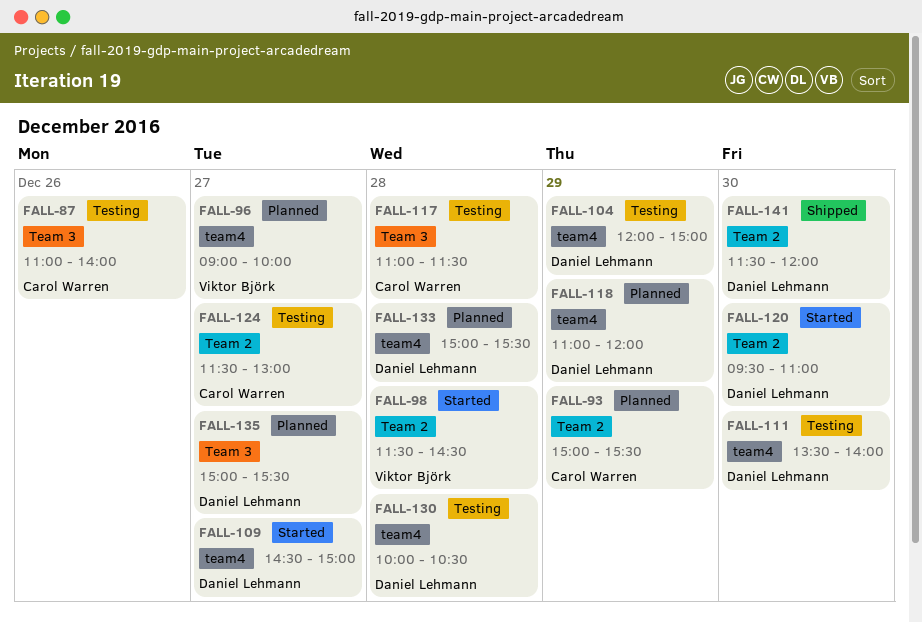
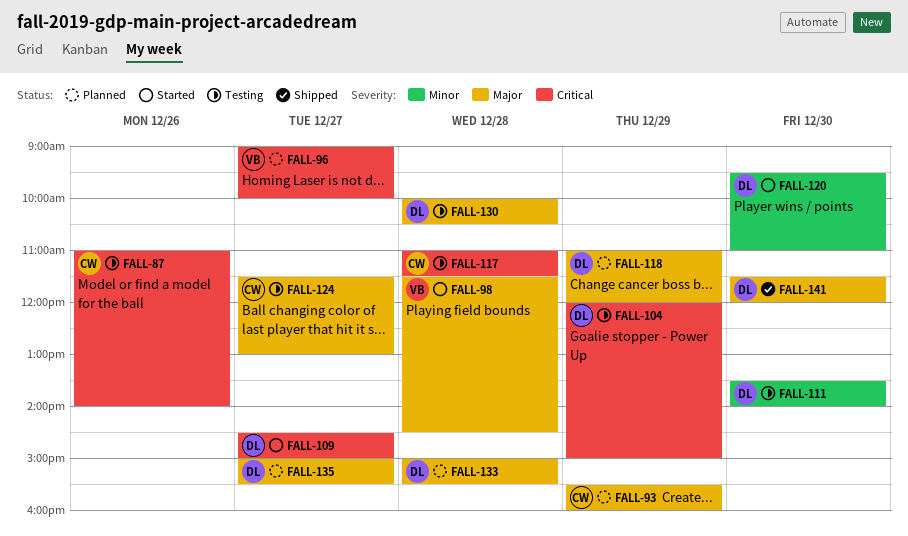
FALL-93, begins: 15:00 -> 15:30
FALL-93, ends: 15:30 -> 16:00

